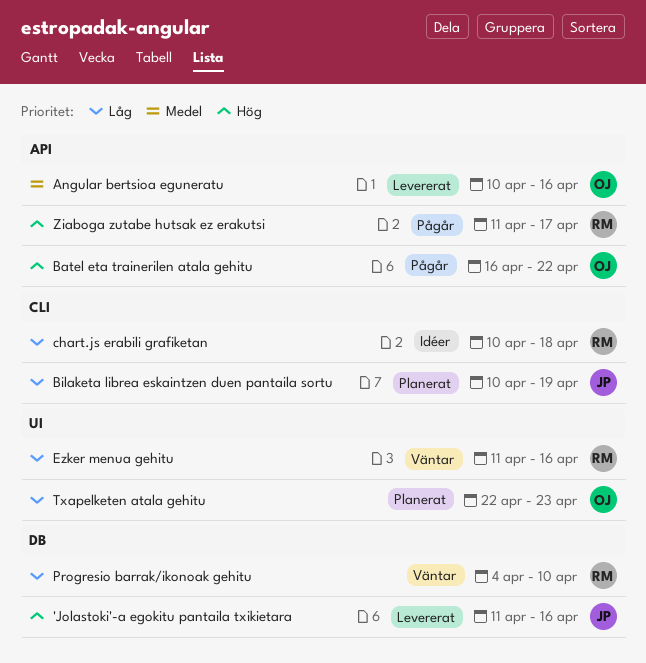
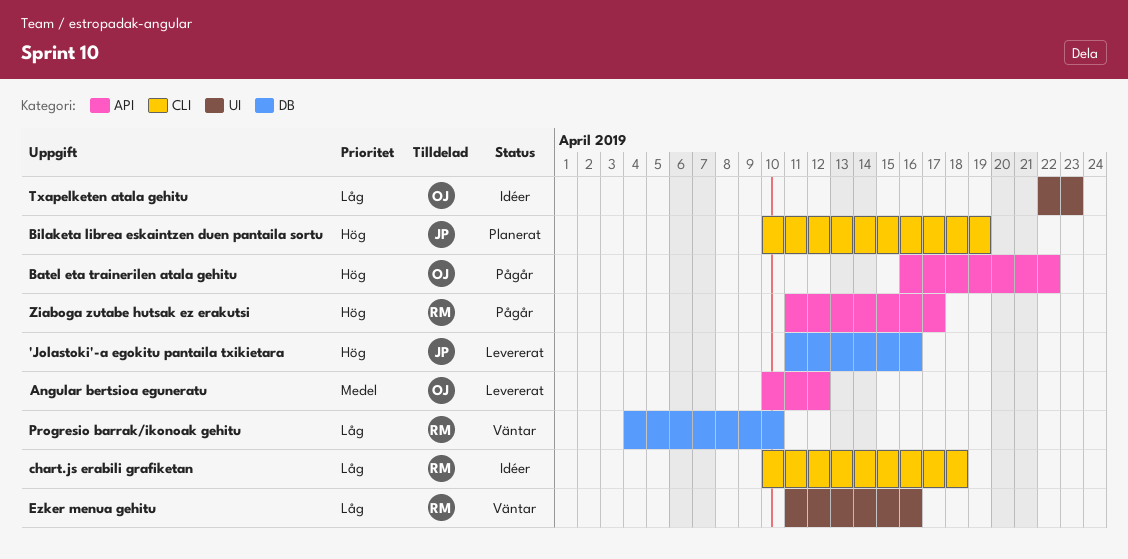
Angular bertsioa eguneratu, due: Apr 16 -> Apr 12
Bilaketa librea eskaintzen duen pantaila sortu, priority: Låg -> Hög
Txapelketen atala gehitu, status: Planerat -> Idéer

